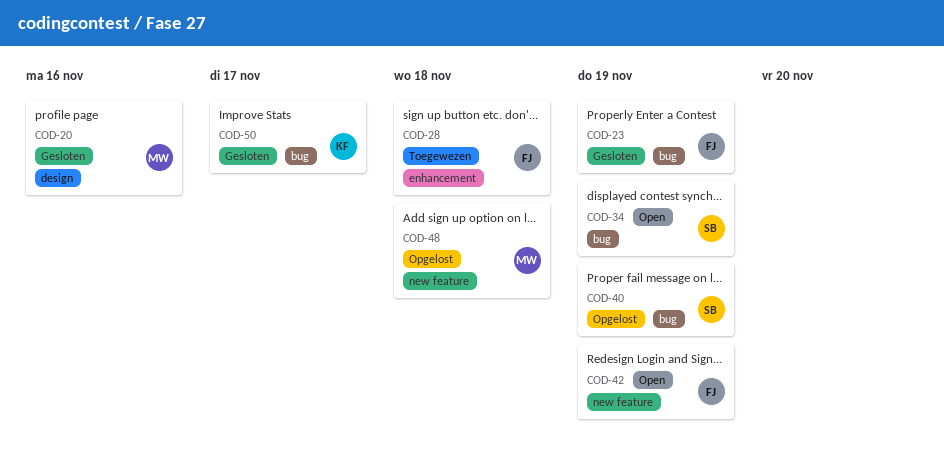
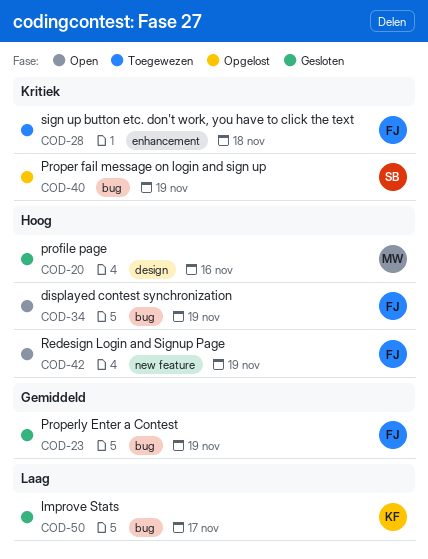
COD-34, owner: SB -> FJ
COD-48: present -> none

